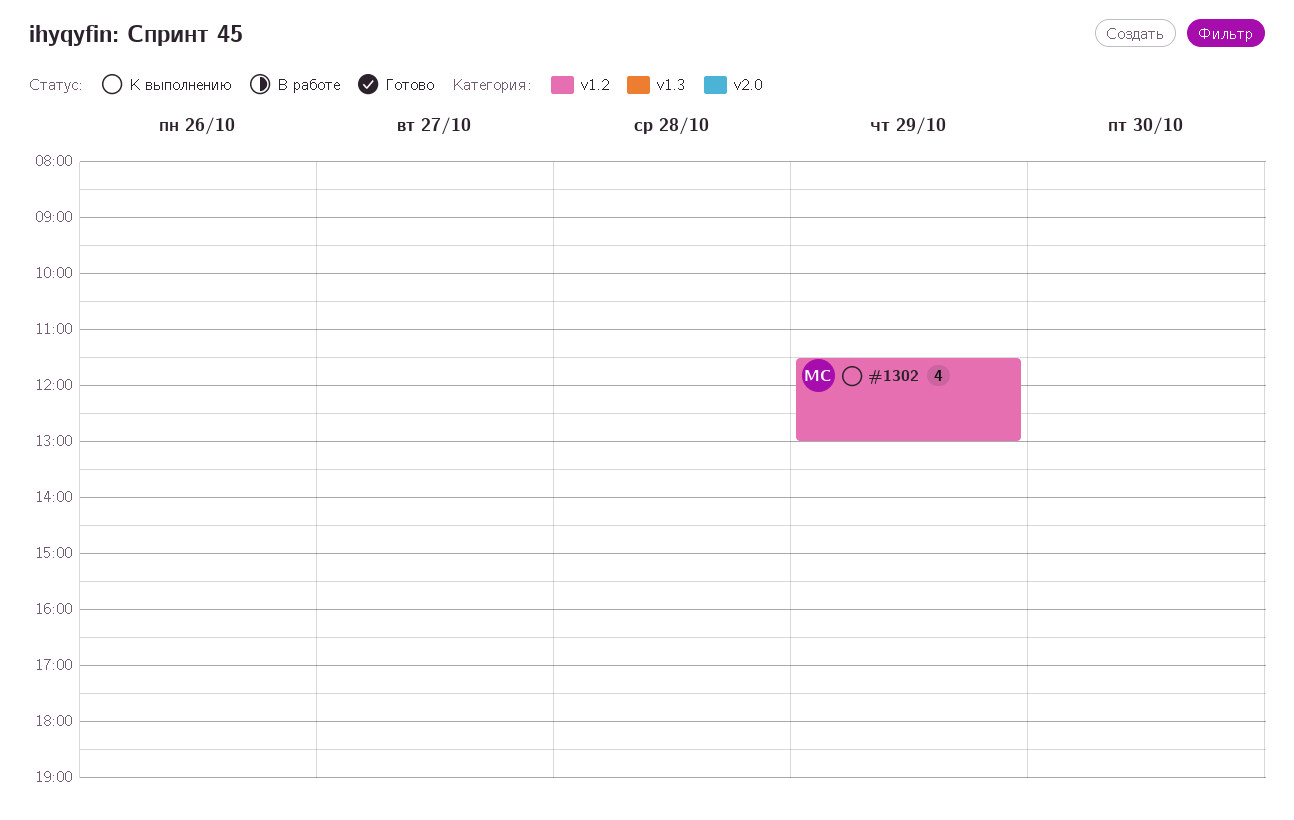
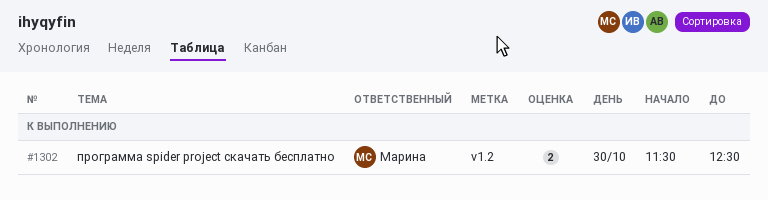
#1302, estimate: 4 -> 2
#1302, day: Oct 29 -> Oct 30
#1302, ends: 13:00 -> 12:30

